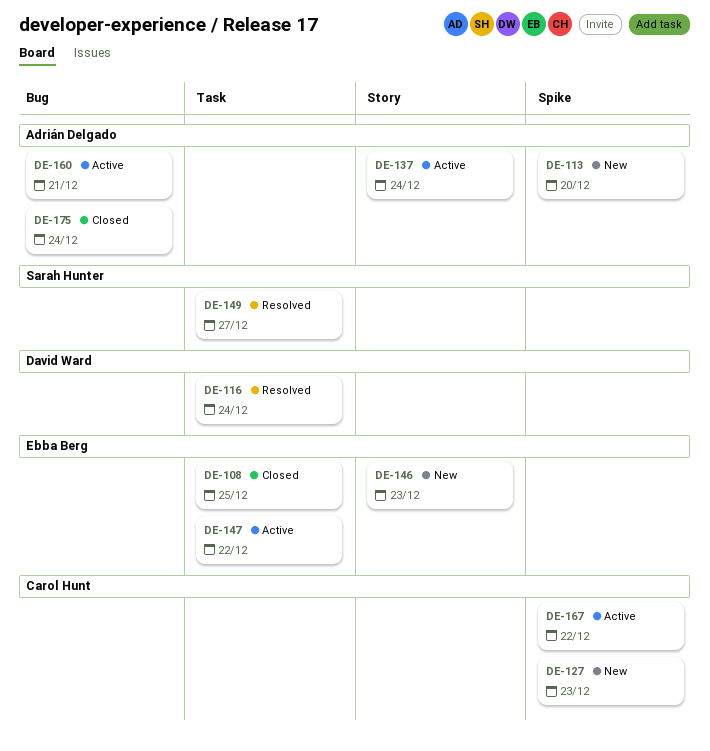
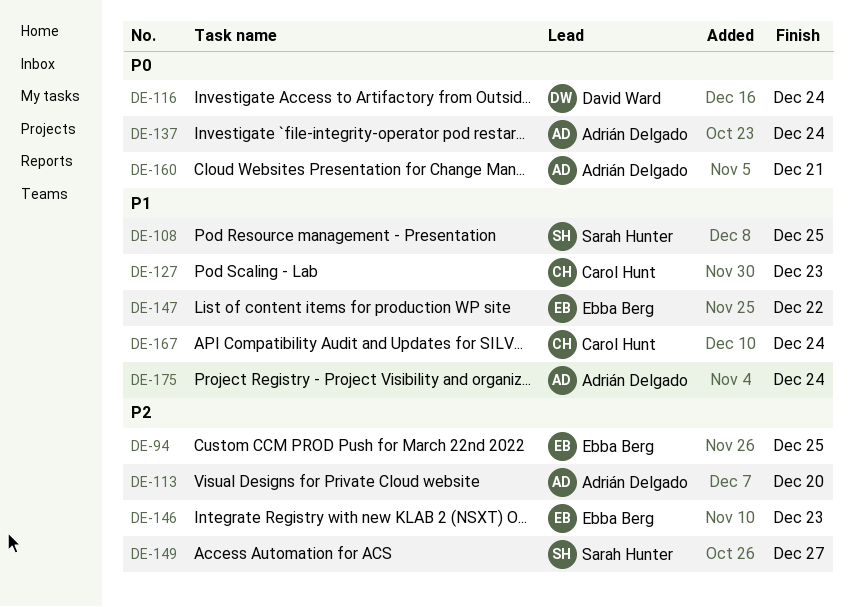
DE-94: none -> present
DE-108, owner: Ebba Berg -> Sarah Hunter
DE-167, due: Dec 22 -> Dec 24

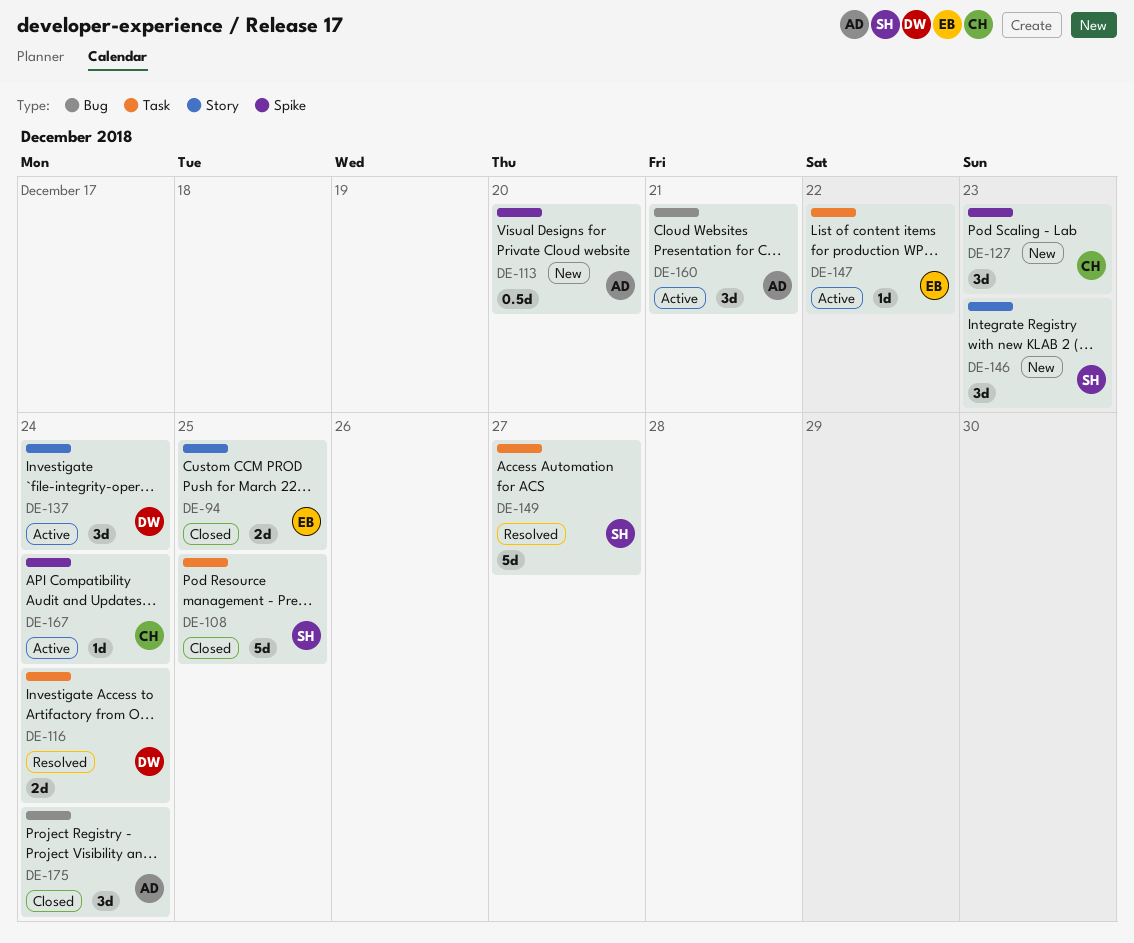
DE-137, owner: Adrián Delgado -> David Ward
DE-146, owner: Ebba Berg -> Sarah Hunter

